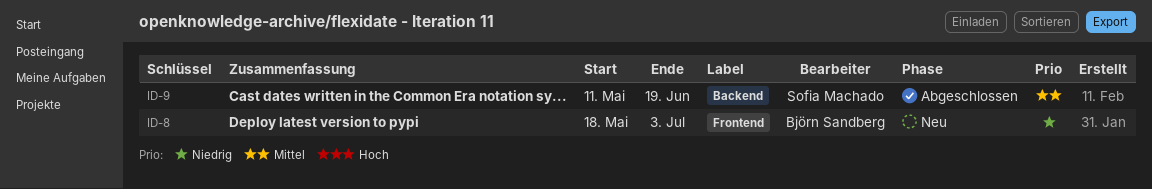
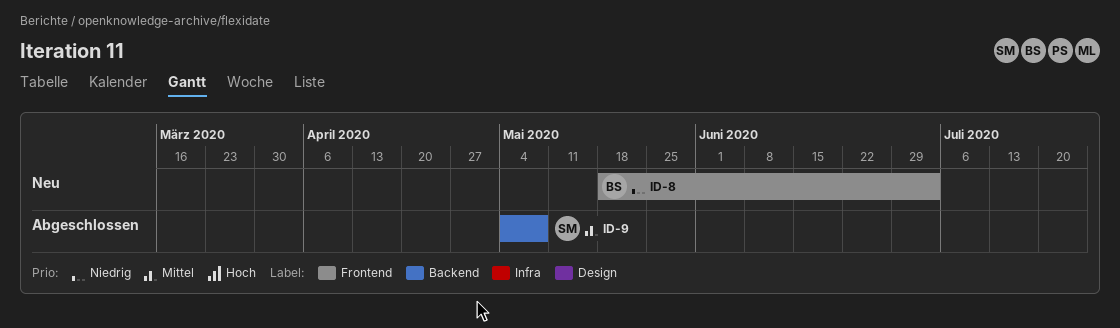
ID-9, start: May 11 -> May 4
ID-9, due: Jun 19 -> May 8

